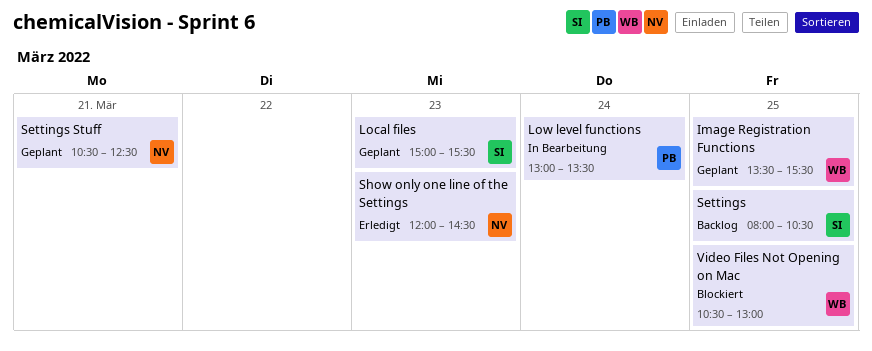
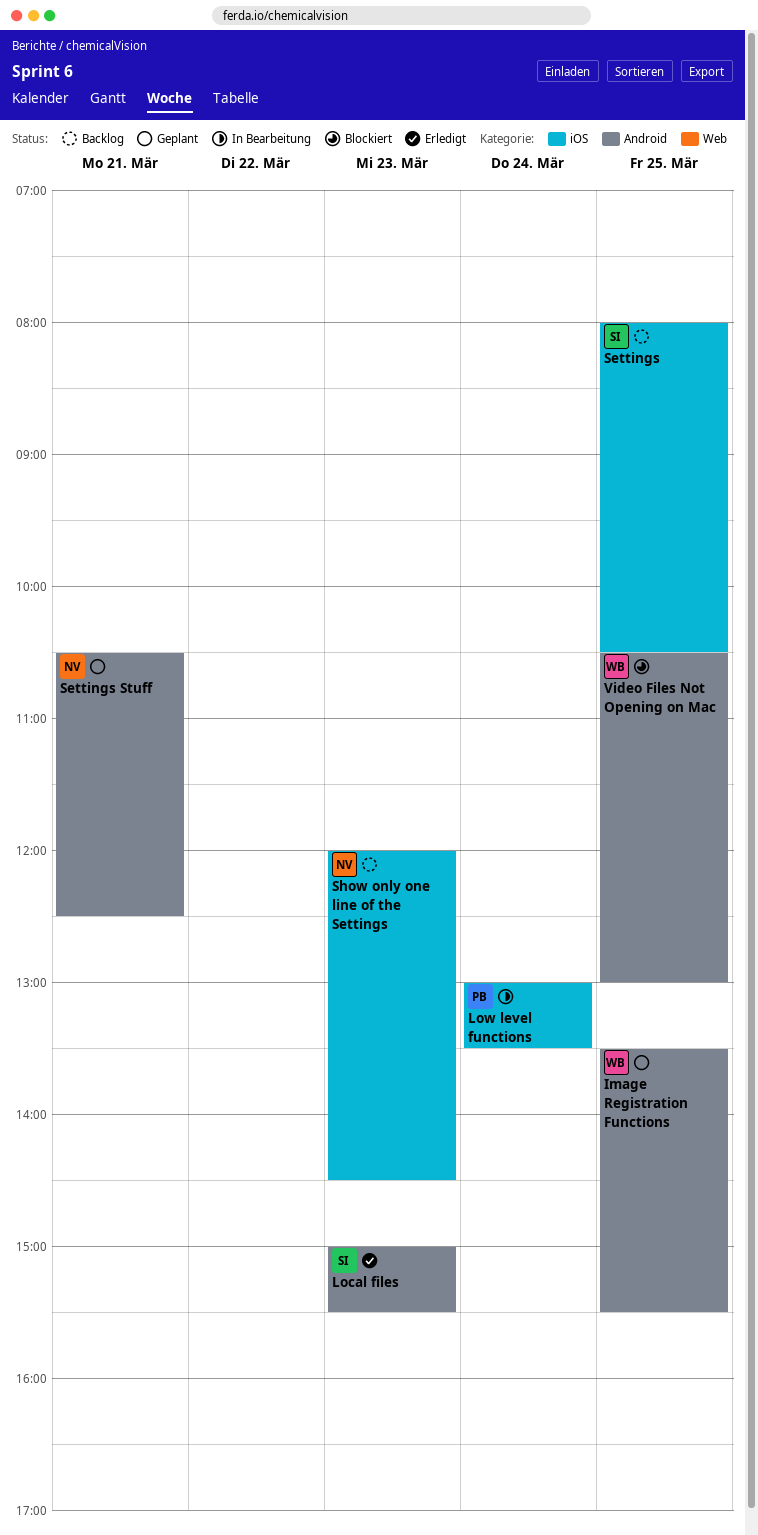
Local files, status: Geplant -> Erledigt
Show only one line of the Settings, status: Erledigt -> Backlog

